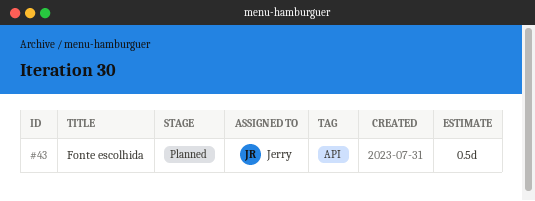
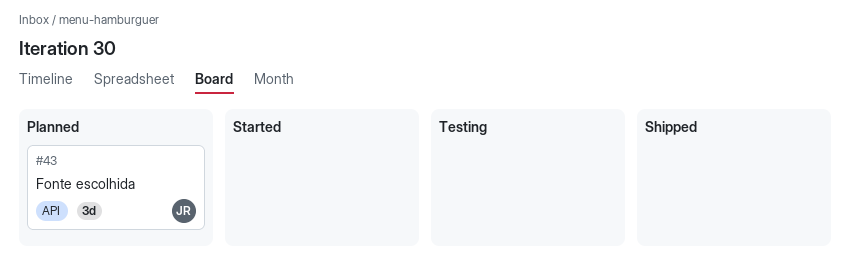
#43, estimate: 0.5d -> 3d

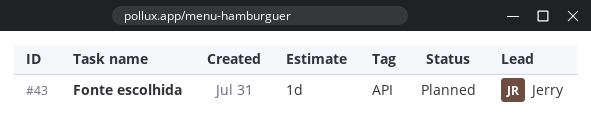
#43, estimate: 3d -> 1d

